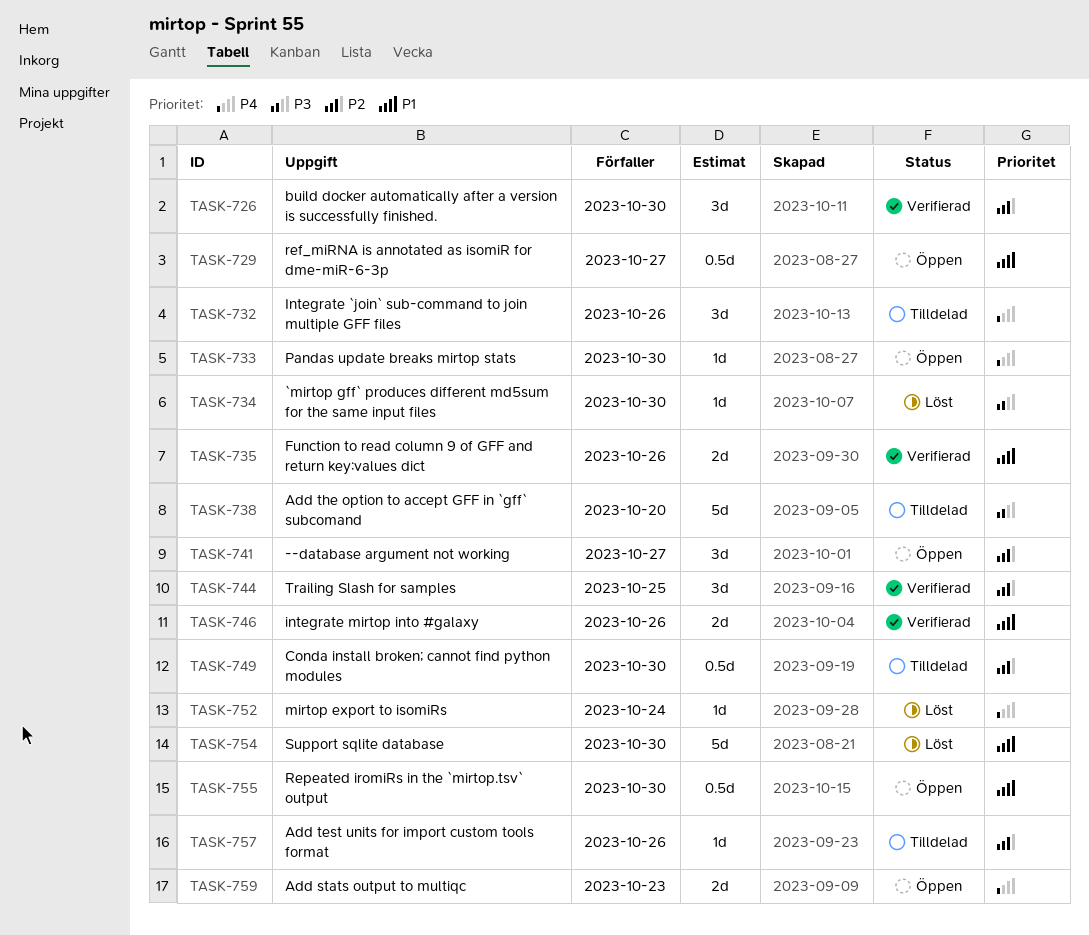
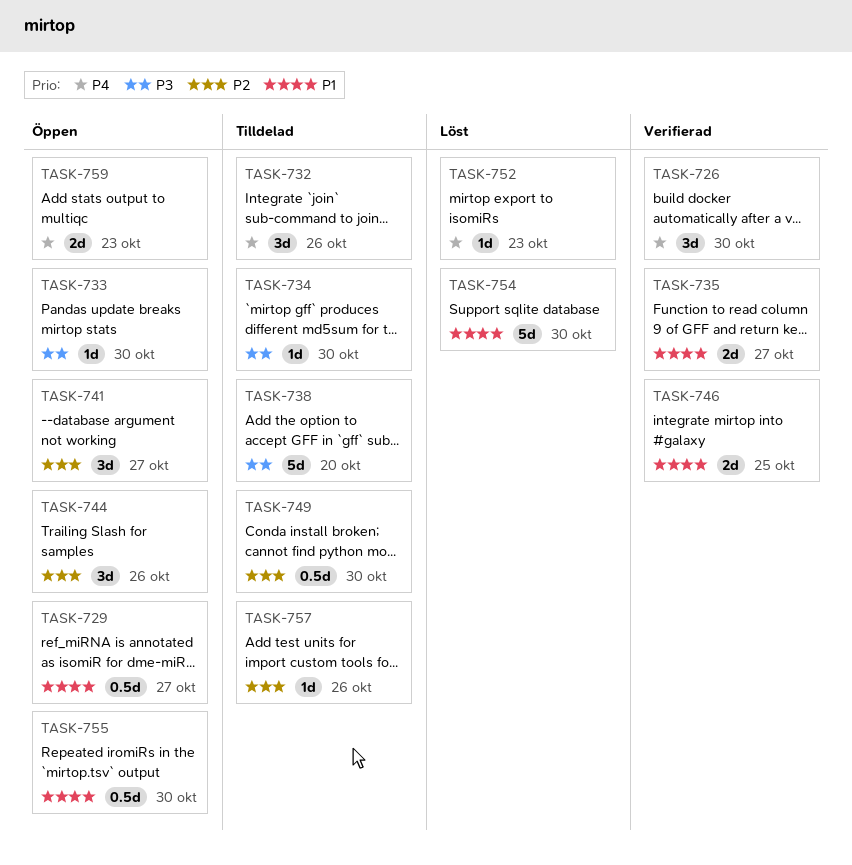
TASK-726, priority: P2 -> P4
TASK-733, priority: P4 -> P3
TASK-734, status: Löst -> Tilldelad
TASK-735, due: Oct 26 -> Oct 27
TASK-744, status: Verifierad -> Öppen
TASK-744, due: Oct 25 -> Oct 26
TASK-746, due: Oct 26 -> Oct 25
TASK-752, due: Oct 24 -> Oct 23

